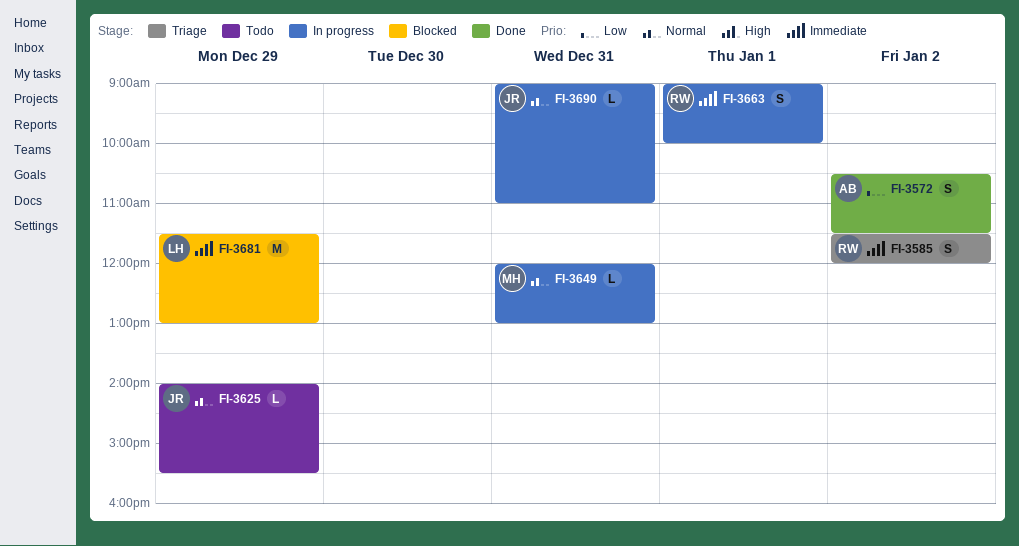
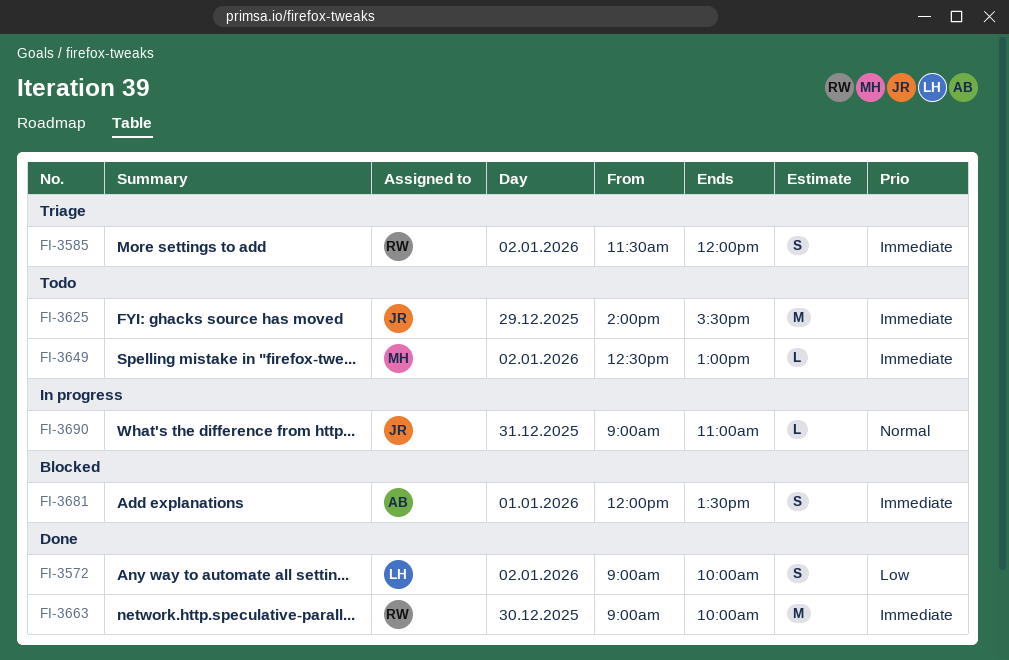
FI-3572, owner: AB -> LH
FI-3572, begins: 10:30 -> 09:00
FI-3572, ends: 11:30 -> 10:00
FI-3625, priority: Normal -> Immediate
FI-3625, estimate: L -> M
FI-3649, status: In progress -> Todo
FI-3649, priority: Normal -> Immediate
FI-3649, day: Dec 31 -> Jan 2
FI-3649, begins: 12:00 -> 12:30
FI-3663, status: In progress -> Done
FI-3663, estimate: S -> M
FI-3663, day: Jan 1 -> Dec 30
FI-3681, owner: LH -> AB
FI-3681, estimate: M -> S
FI-3681, day: Dec 29 -> Jan 1
FI-3681, begins: 11:30 -> 12:00
FI-3681, ends: 13:00 -> 13:30

